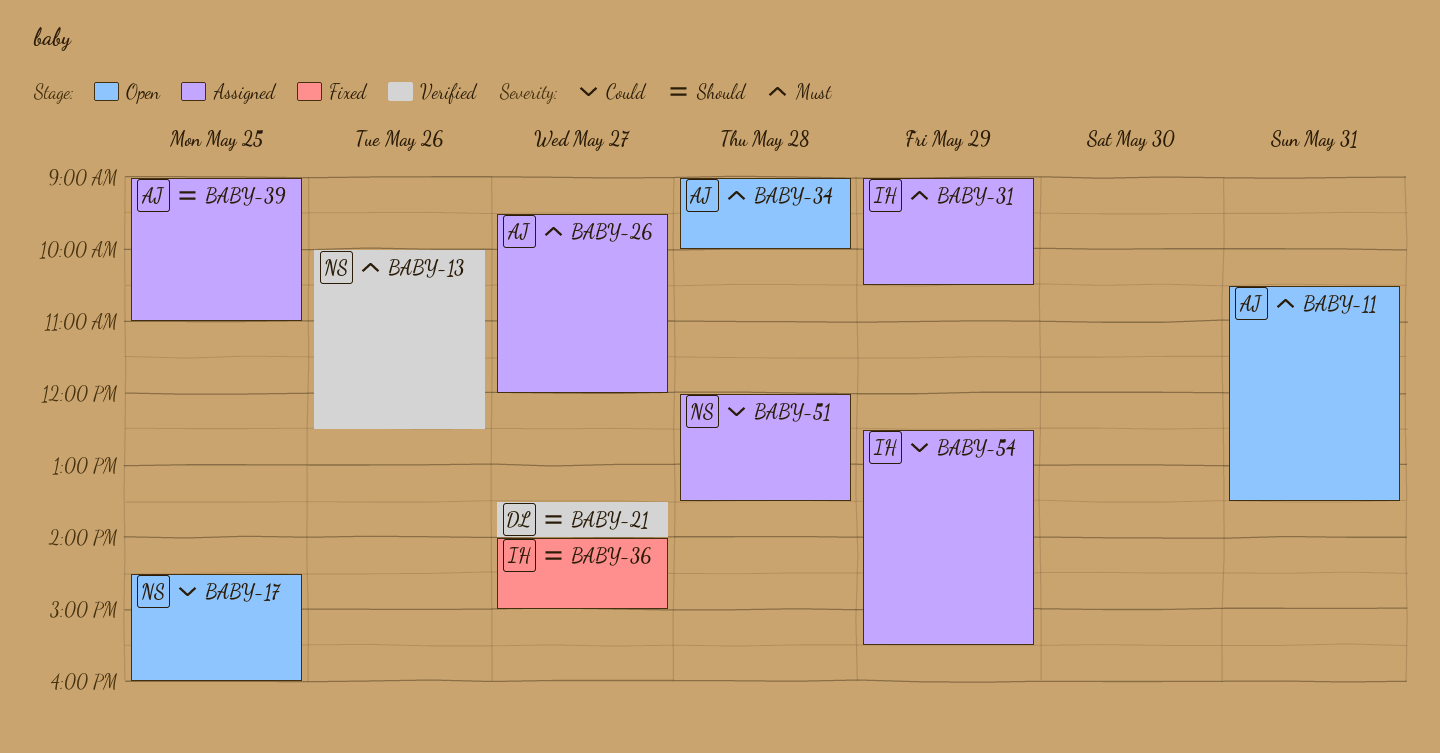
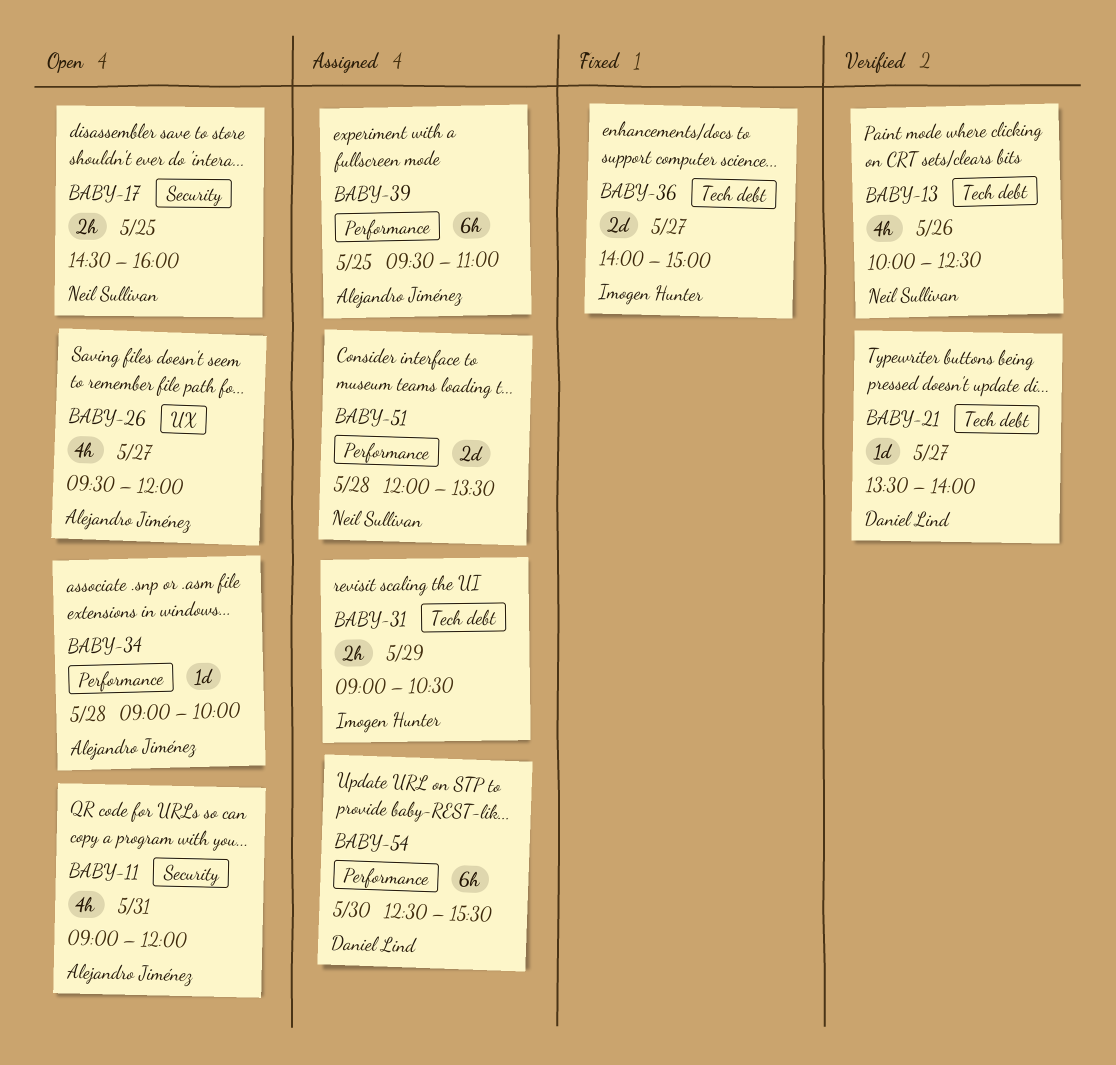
BABY-11, begins: 10:30 -> 09:00
BABY-11, ends: 13:30 -> 12:00
BABY-26, status: Assigned -> Open
BABY-39, begins: 09:00 -> 09:30
BABY-54, owner: Imogen Hunter -> Daniel Lind
BABY-54, day: May 29 -> May 30

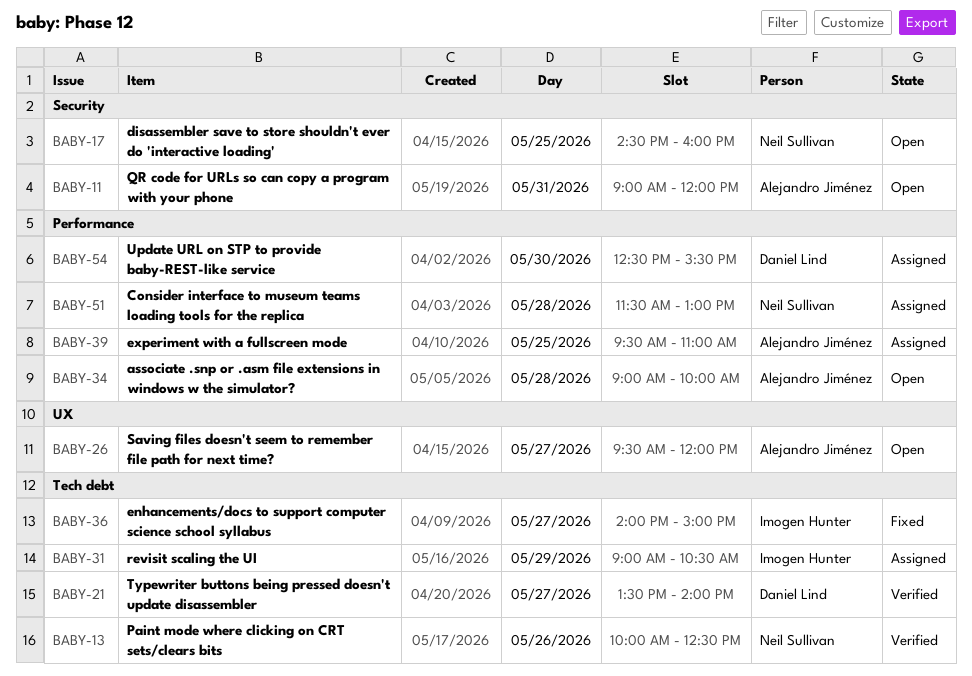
BABY-51, begins: 12:00 -> 11:30
BABY-51, ends: 13:30 -> 13:00

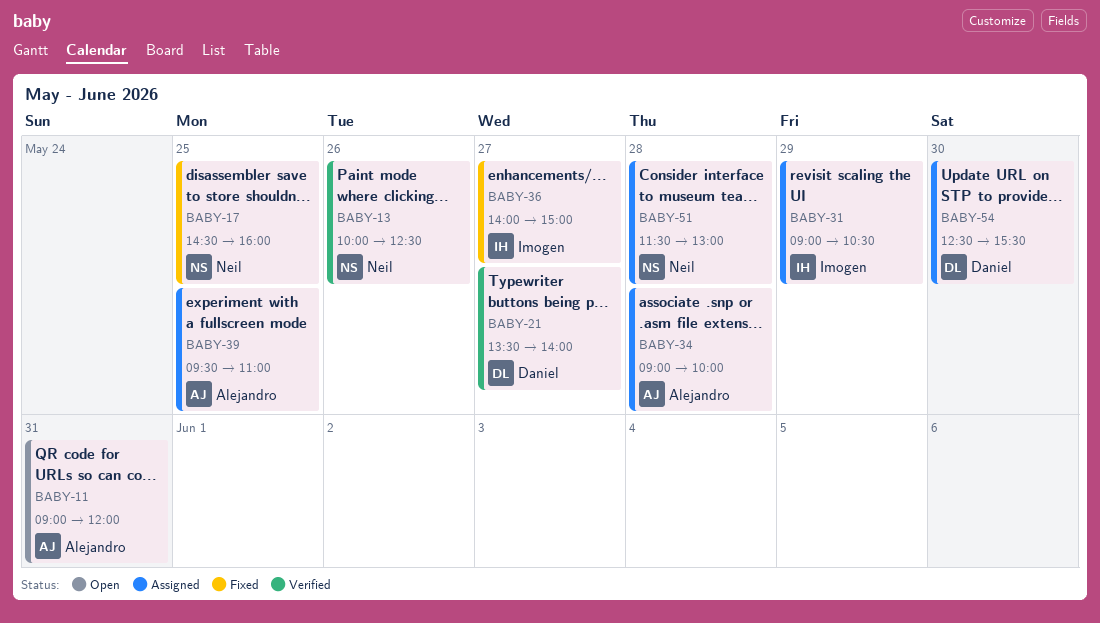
BABY-17, status: Open -> Fixed
BABY-26: present -> none
BABY-34, status: Open -> Assigned

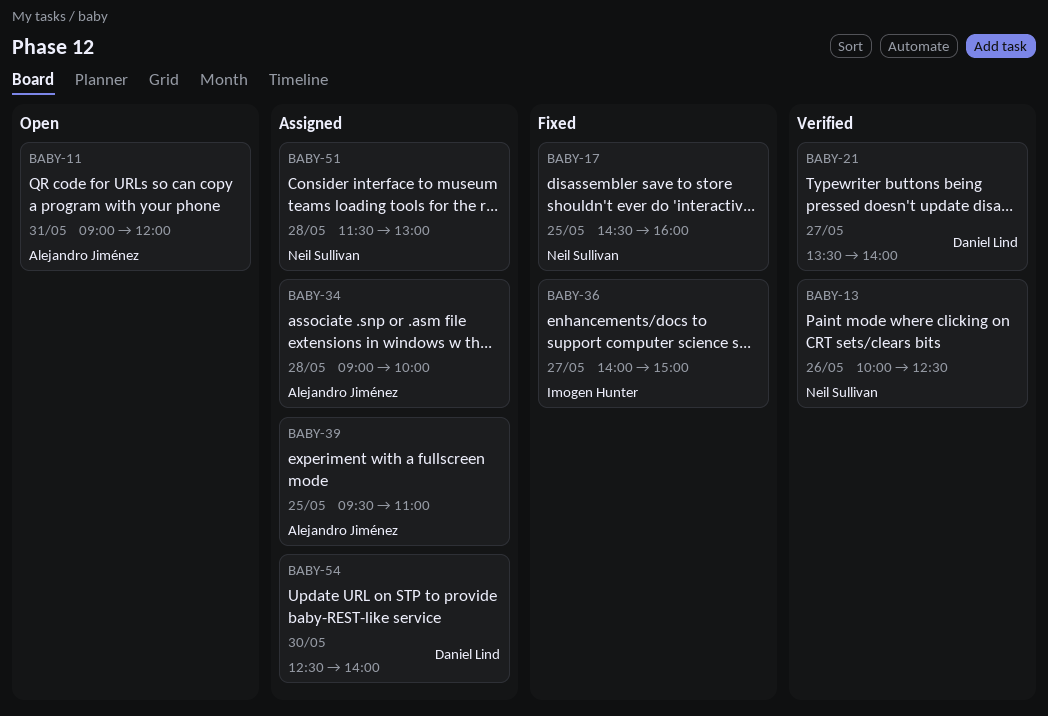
BABY-31: present -> none
BABY-54, ends: 15:30 -> 14:00

